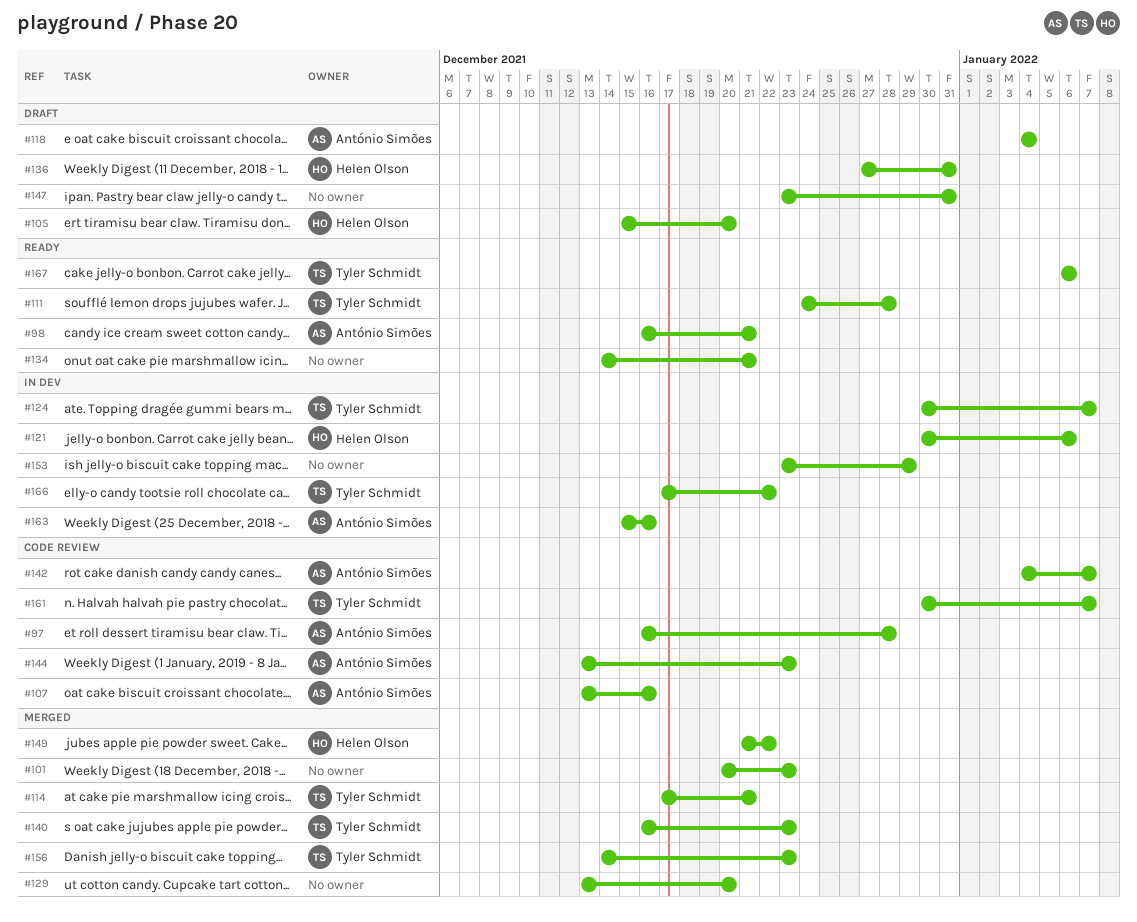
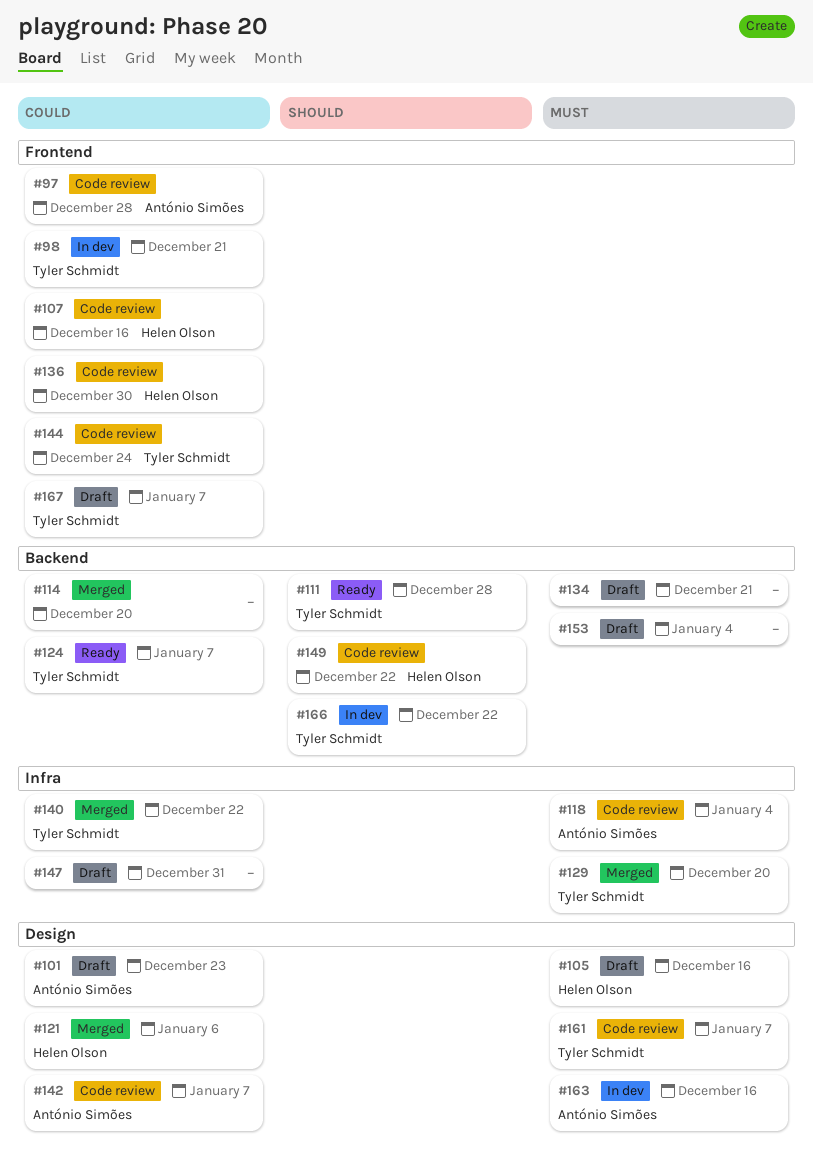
#98, status: Ready -> In dev
#98, owner: António Simões -> Tyler Schmidt
#101, status: Merged -> Draft
#101, owner: none -> António Simões
#105, due: Dec 20 -> Dec 16
#107, owner: António Simões -> Helen Olson
#114, owner: Tyler Schmidt -> none
#114, due: Dec 21 -> Dec 20
#118, status: Draft -> Code review
#121, status: In dev -> Merged
#124, status: In dev -> Ready
#129, owner: none -> Tyler Schmidt
#134, status: Ready -> Draft
#136, status: Draft -> Code review
#136, due: Dec 31 -> Dec 30
#140, due: Dec 23 -> Dec 22
#144, owner: António Simões -> Tyler Schmidt
#144, due: Dec 23 -> Dec 24
#149, status: Merged -> Code review
#153, status: In dev -> Draft
#153, due: Dec 29 -> Jan 4
#156: present -> none
#167, status: Ready -> Draft
#167, due: Jan 6 -> Jan 7

